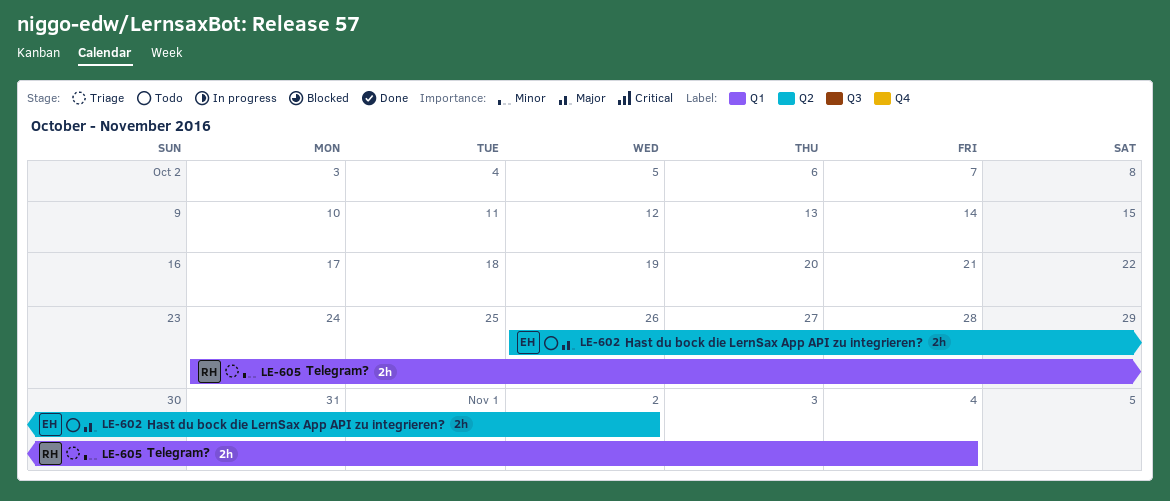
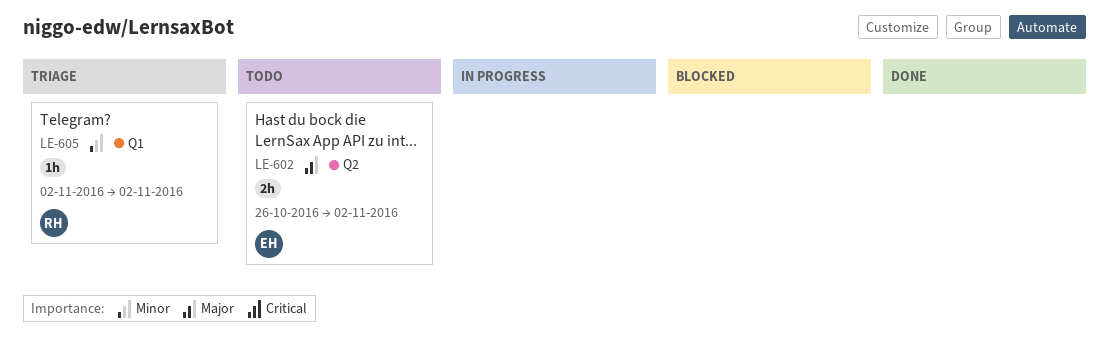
LE-605, estimate: 2h -> 1h
LE-605, start: Oct 24 -> Nov 2
LE-605, due: Nov 4 -> Nov 2

